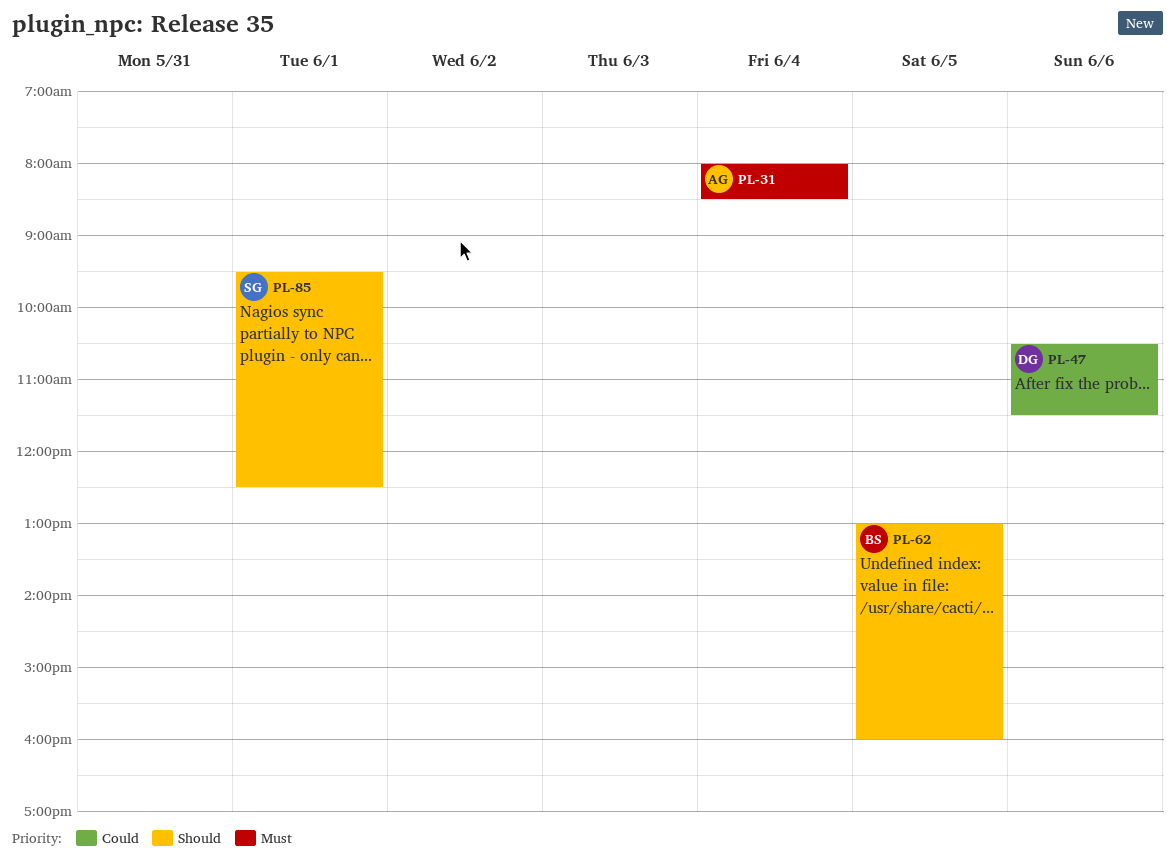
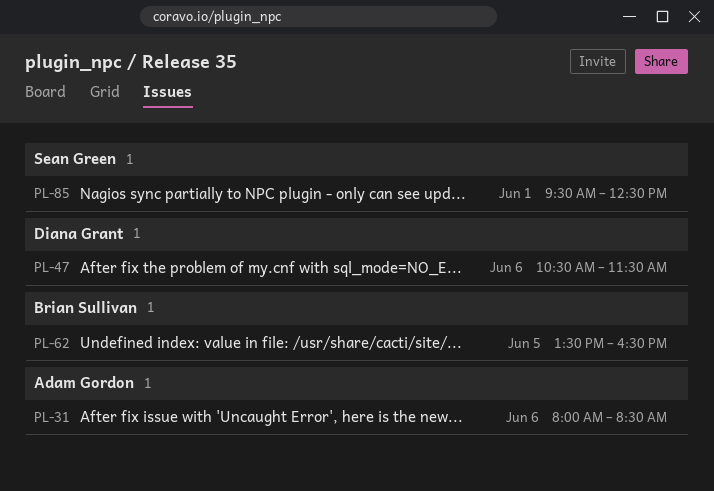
PL-31, day: Jun 4 -> Jun 6
PL-62, begins: 13:00 -> 13:30
PL-62, ends: 16:00 -> 16:30

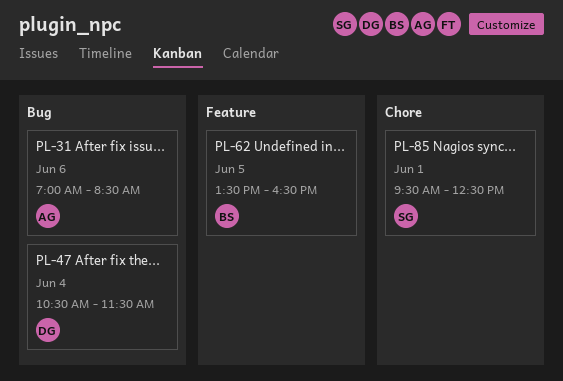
PL-31, begins: 08:00 -> 07:00
PL-47, day: Jun 6 -> Jun 4

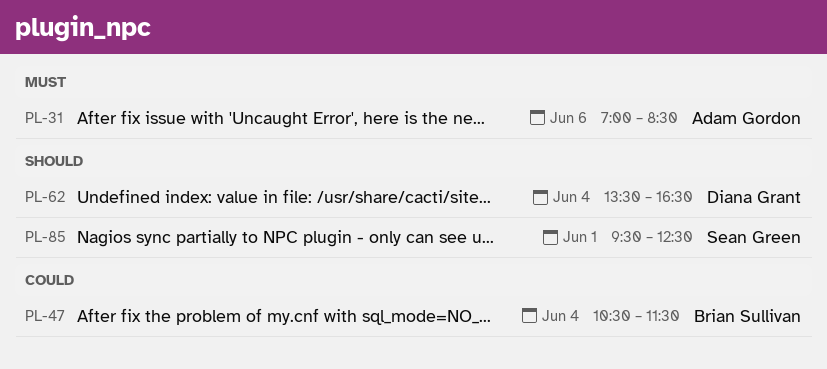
PL-47, owner: Diana Grant -> Brian Sullivan
PL-62, owner: Brian Sullivan -> Diana Grant
PL-62, day: Jun 5 -> Jun 4

